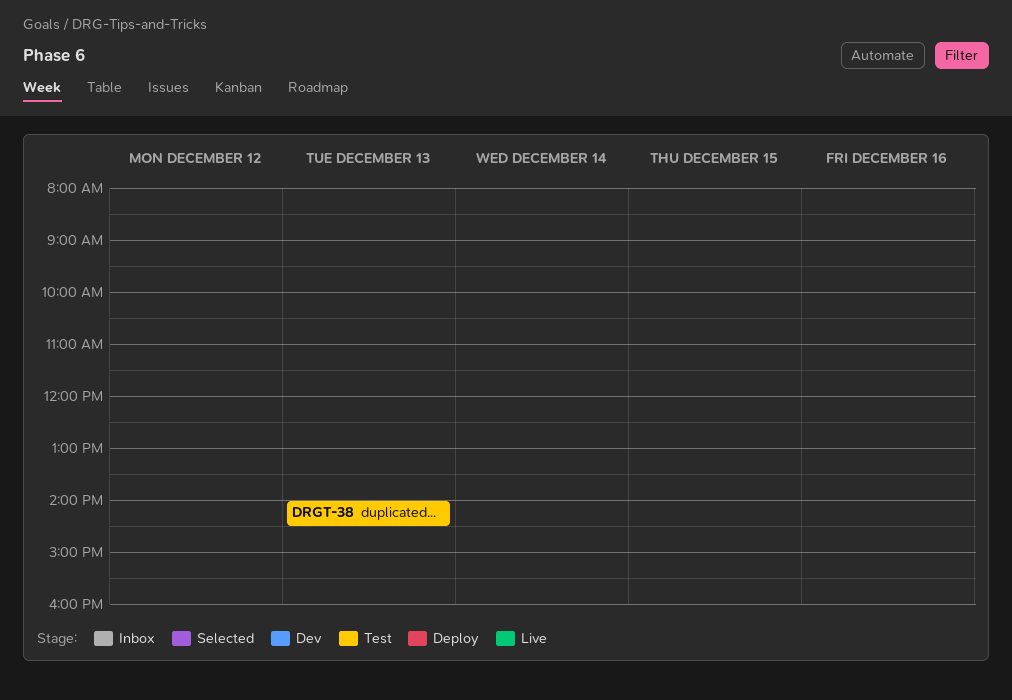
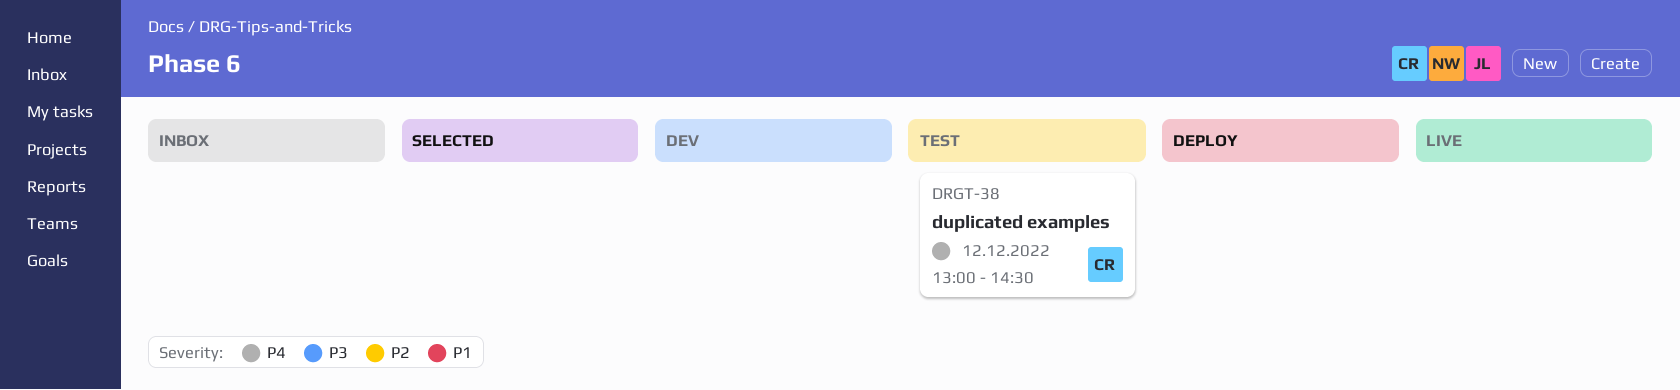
DRGT-38, day: Dec 13 -> Dec 12
DRGT-38, begins: 14:00 -> 13:00

